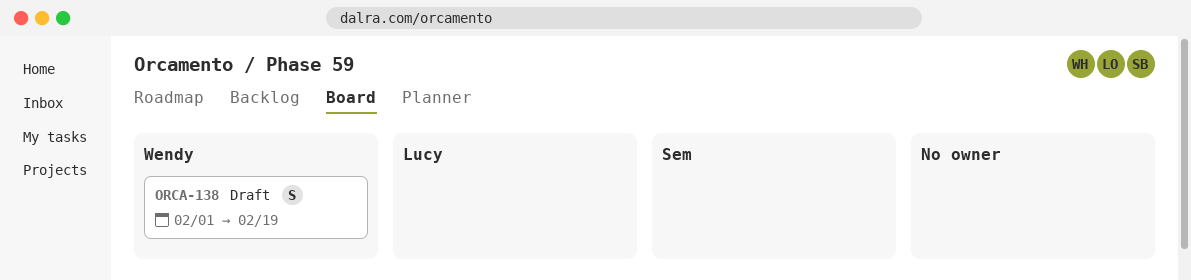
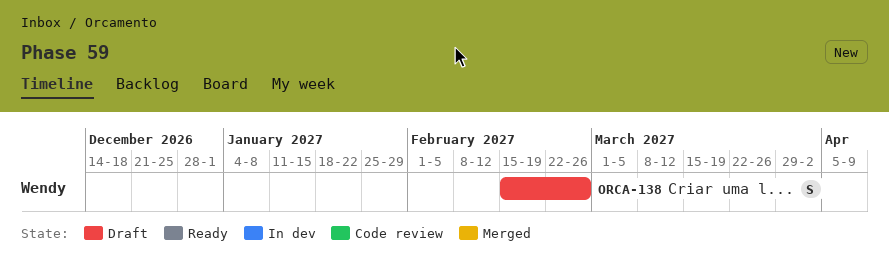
ORCA-138, start: Feb 1 -> Feb 15
ORCA-138, due: Feb 19 -> Feb 26

